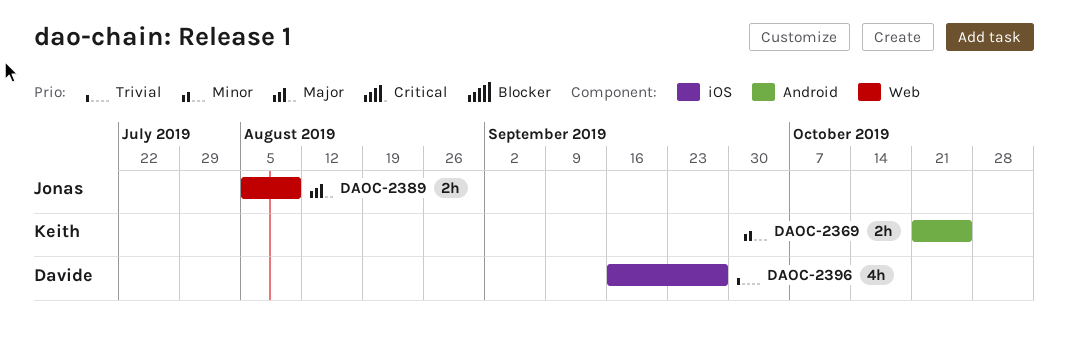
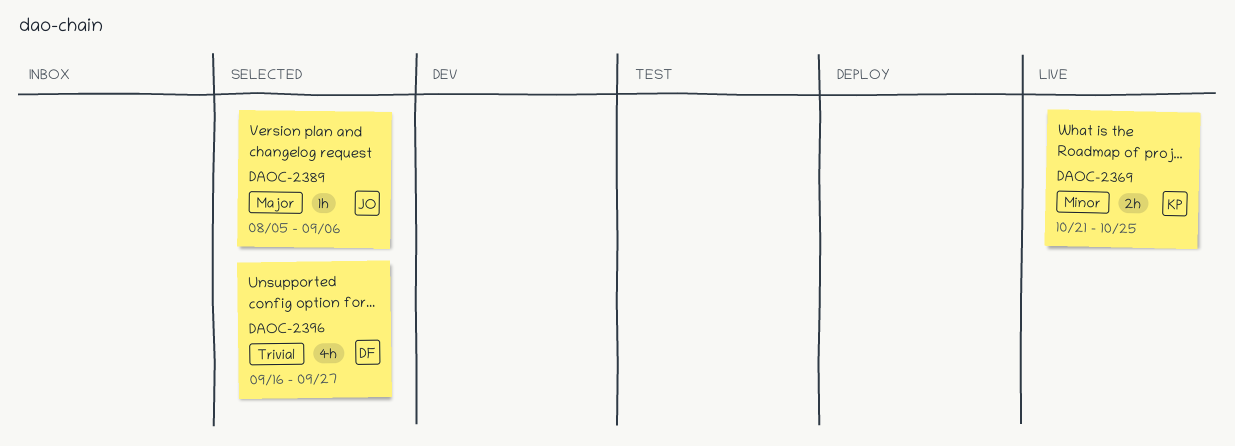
DAOC-2389, estimate: 2h -> 1h
DAOC-2389, due: Aug 9 -> Sep 6

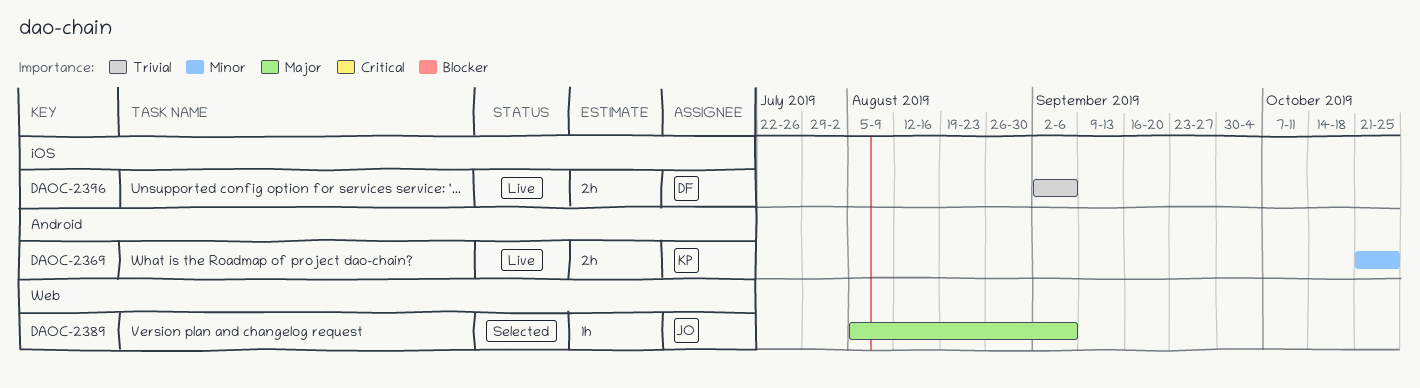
DAOC-2396, status: Selected -> Live
DAOC-2396, estimate: 4h -> 2h
DAOC-2396, start: Sep 16 -> Sep 2
DAOC-2396, due: Sep 27 -> Sep 6

